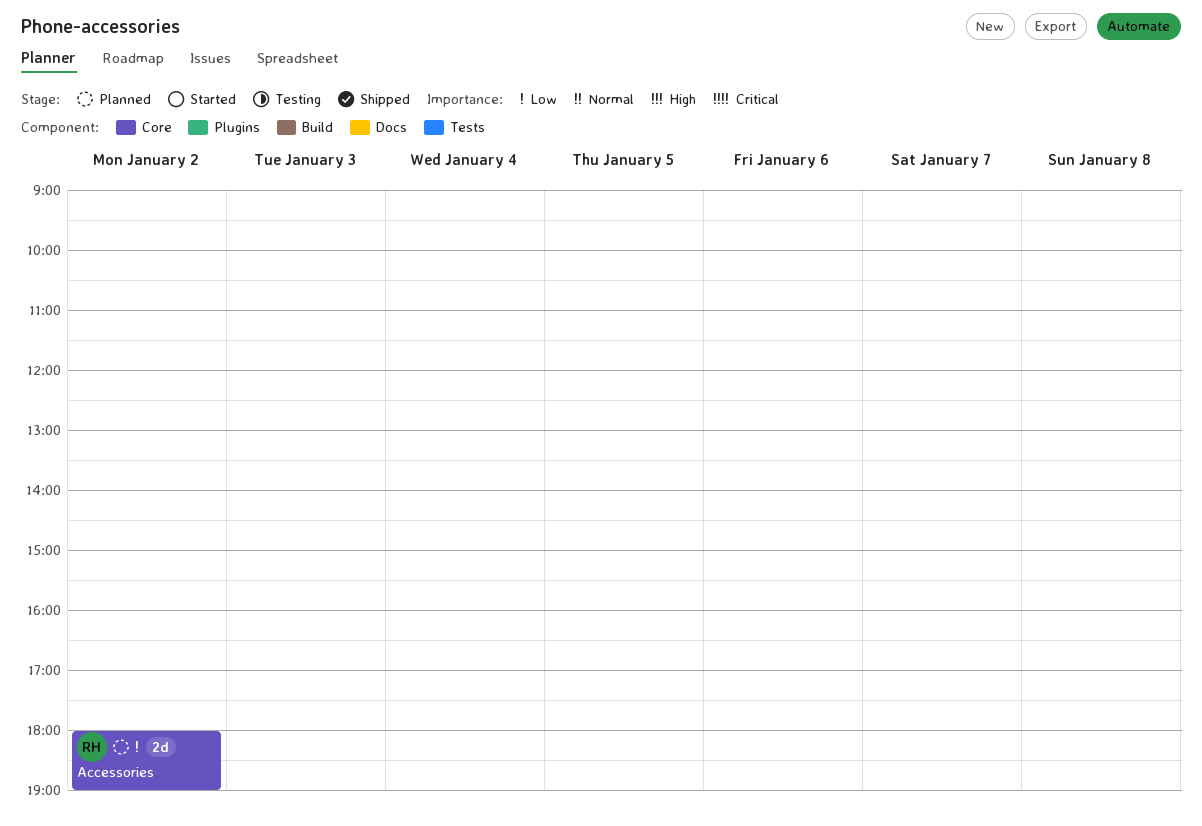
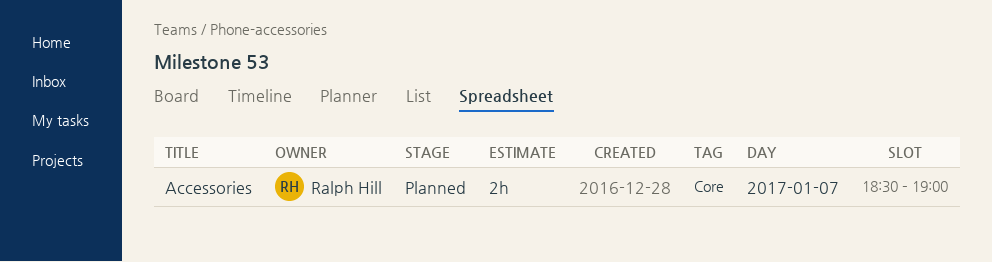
Accessories, estimate: 2d -> 2h
Accessories, day: Jan 2 -> Jan 7
Accessories, begins: 18:00 -> 18:30

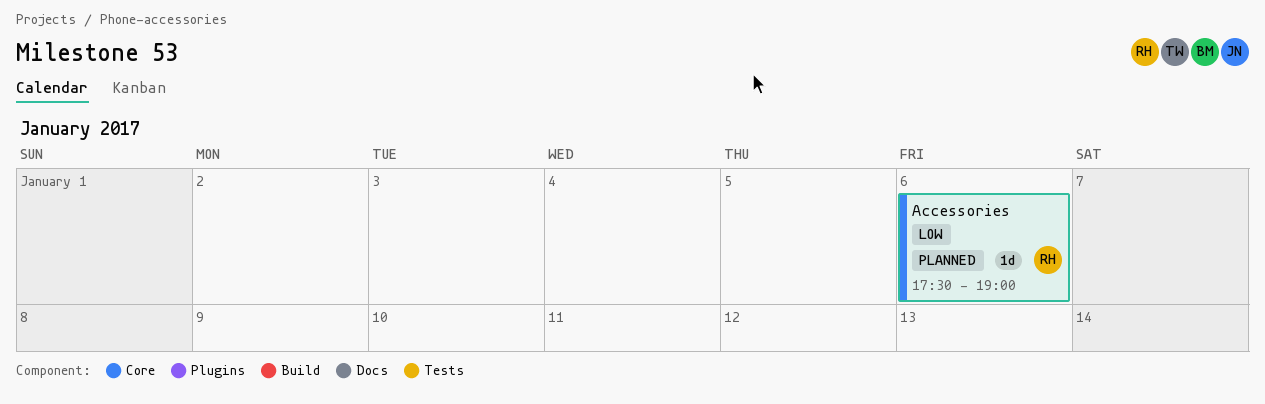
Accessories, estimate: 2h -> 1d
Accessories, day: Jan 7 -> Jan 6
Accessories, begins: 18:30 -> 17:30

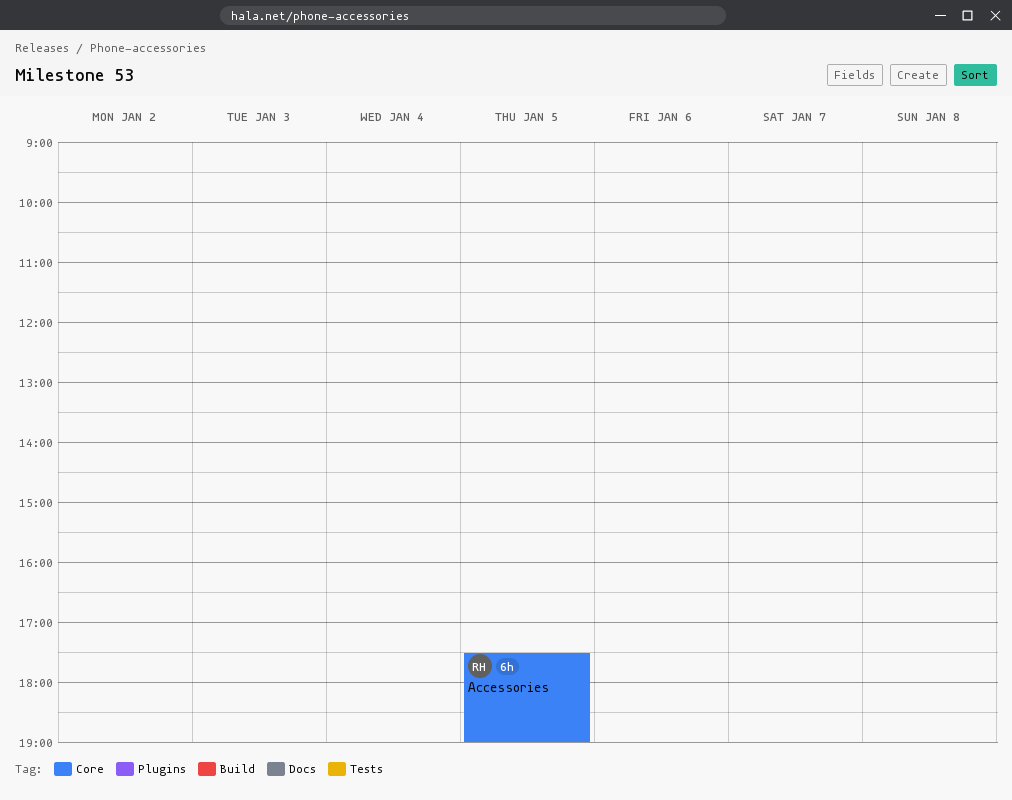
Accessories, estimate: 1d -> 6h
Accessories, day: Jan 6 -> Jan 5

